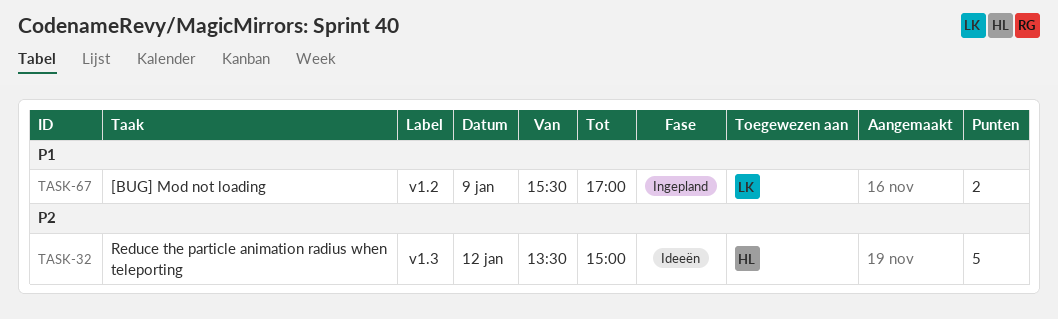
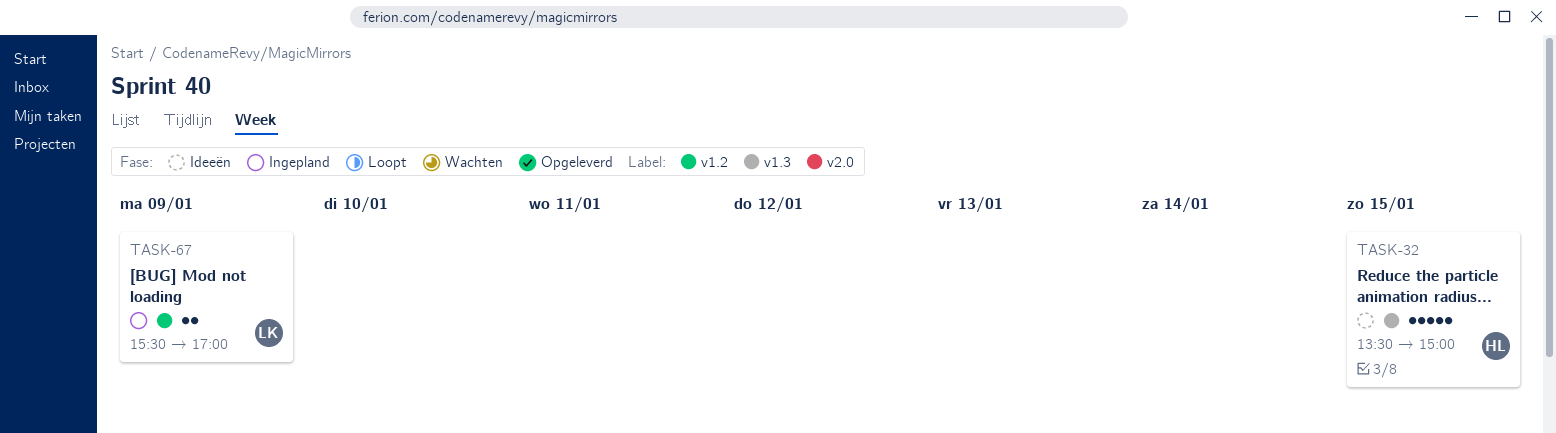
TASK-32, day: Jan 12 -> Jan 15

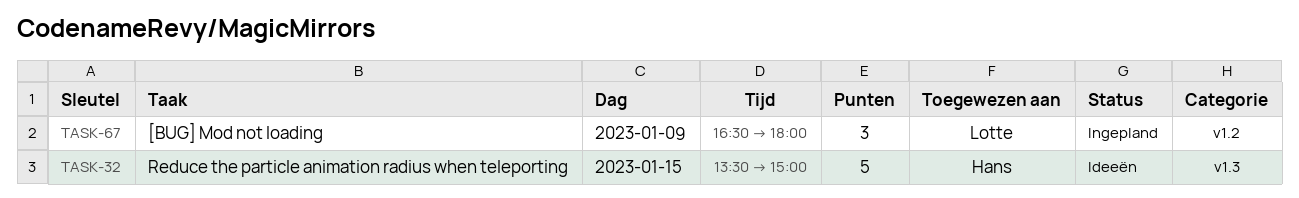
TASK-67, estimate: 2 -> 3
TASK-67, begins: 15:30 -> 16:30
TASK-67, ends: 17:00 -> 18:00

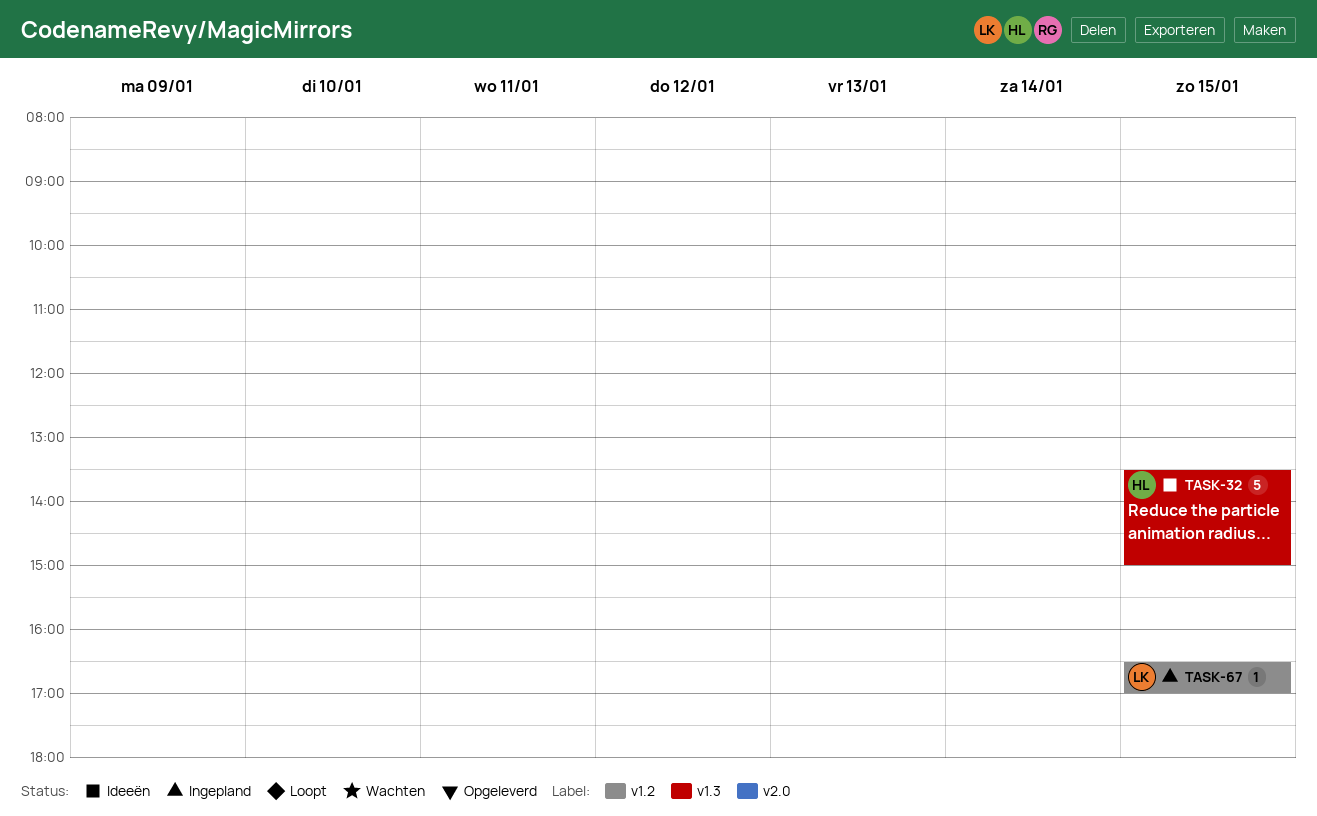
TASK-67, estimate: 3 -> 1
TASK-67, day: Jan 9 -> Jan 15
TASK-67, ends: 18:00 -> 17:00

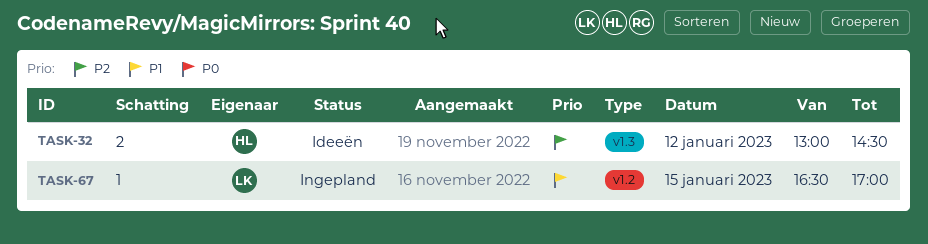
TASK-32, estimate: 5 -> 2
TASK-32, day: Jan 15 -> Jan 12
TASK-32, begins: 13:30 -> 13:00
TASK-32, ends: 15:00 -> 14:30

